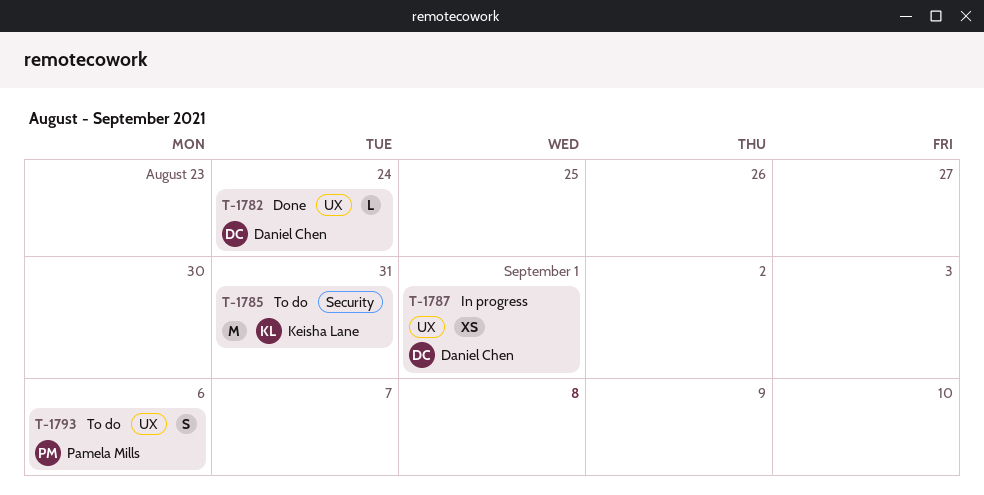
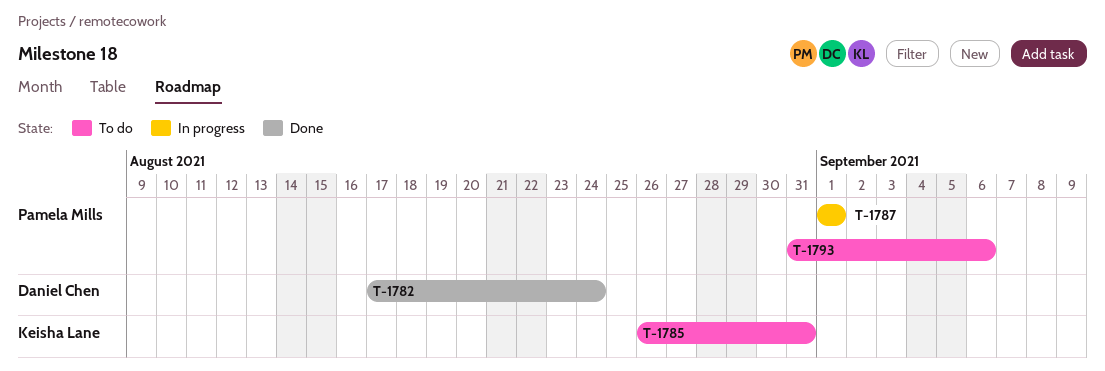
T-1787, owner: Daniel Chen -> Pamela Mills

